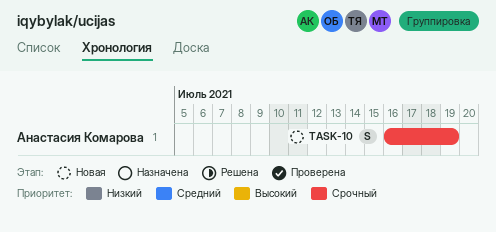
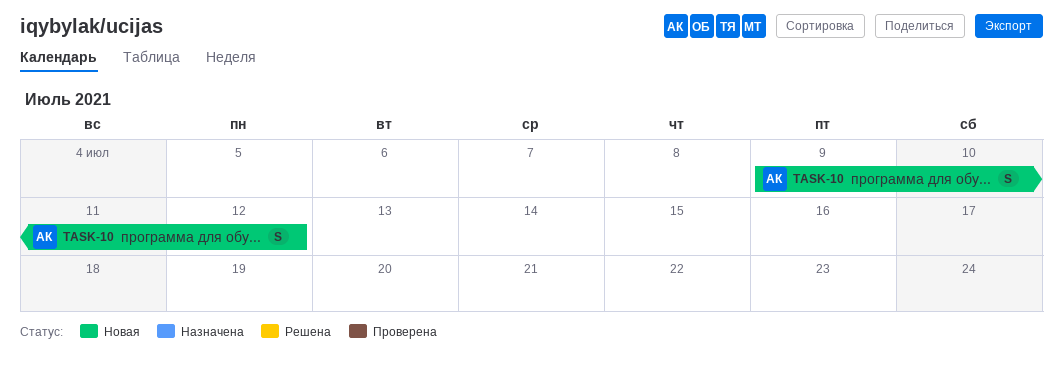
TASK-10, start: Jul 16 -> Jul 9
TASK-10, due: Jul 19 -> Jul 12

